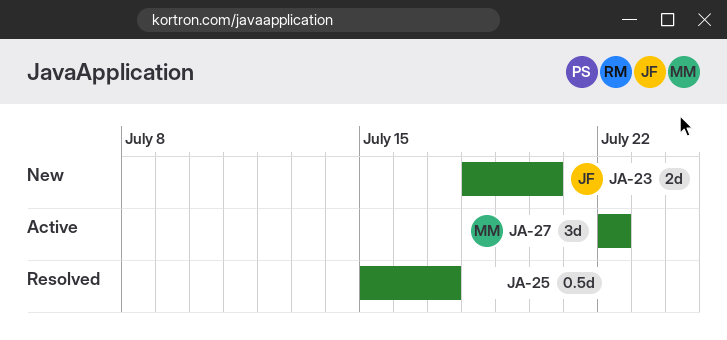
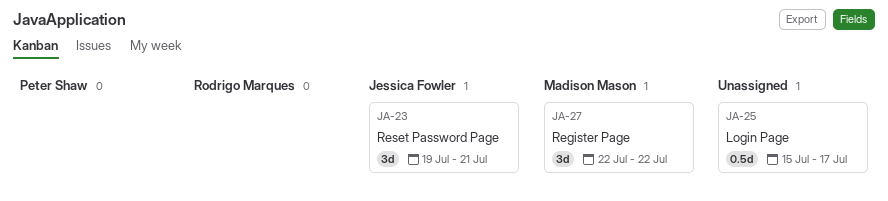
JA-23, estimate: 2d -> 3d
JA-23, start: Jul 18 -> Jul 19
JA-23, due: Jul 20 -> Jul 21

